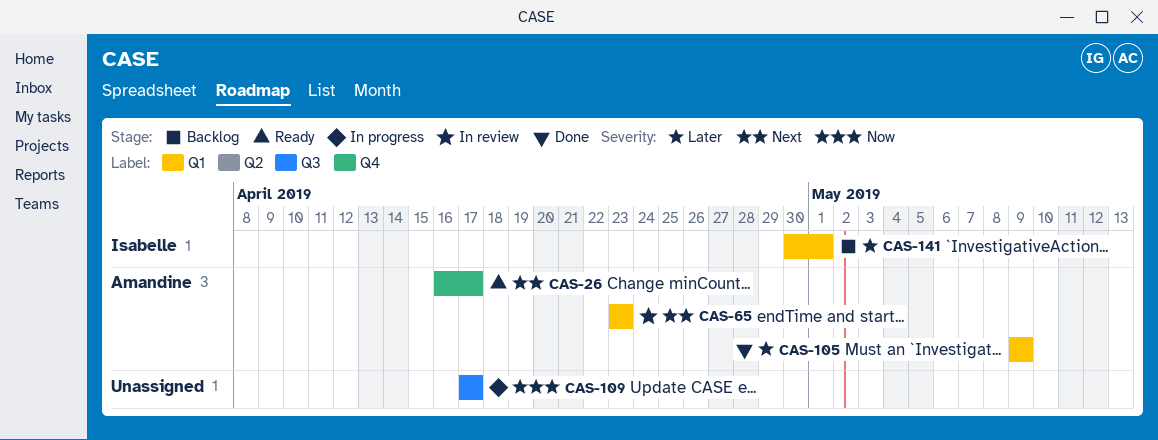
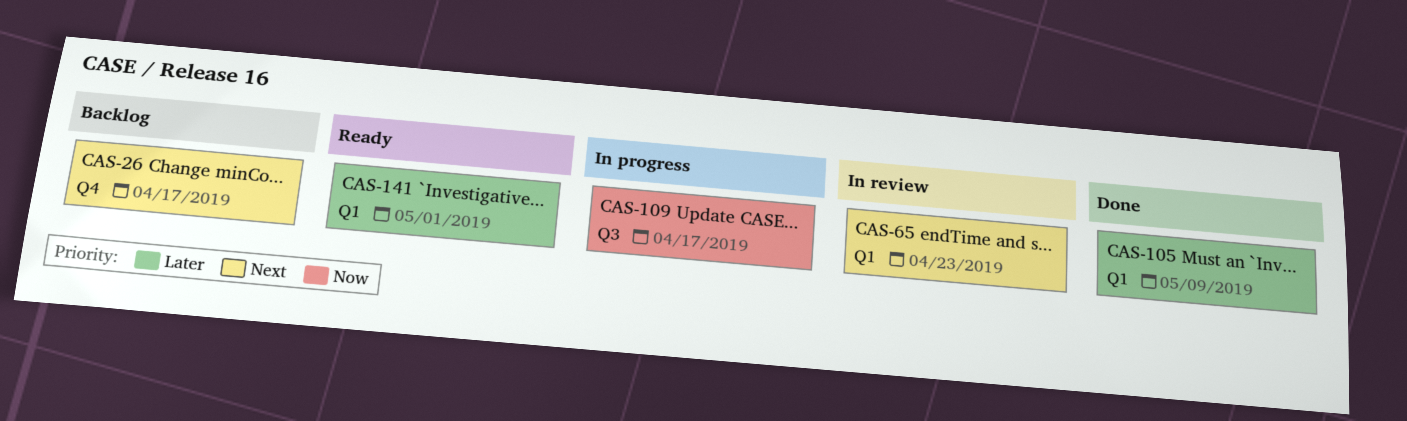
CAS-26, status: Ready -> Backlog
CAS-141, status: Backlog -> Ready

